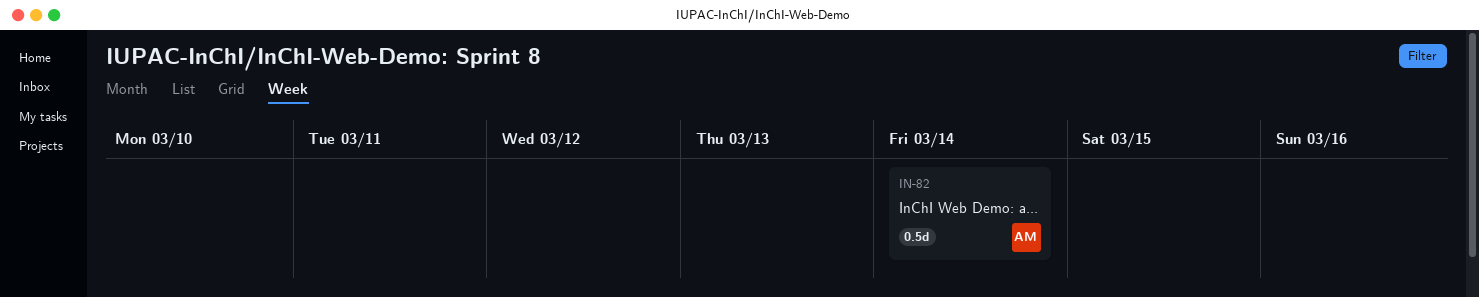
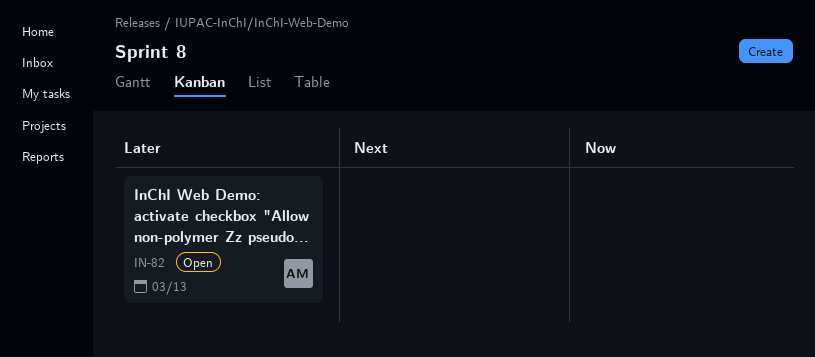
IN-82, due: Mar 14 -> Mar 13

